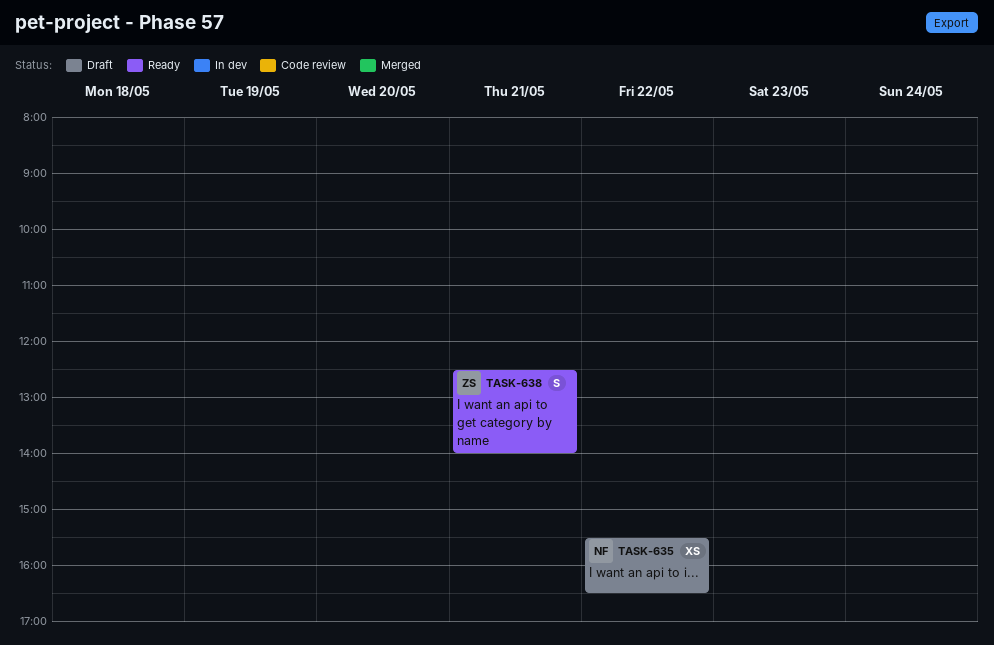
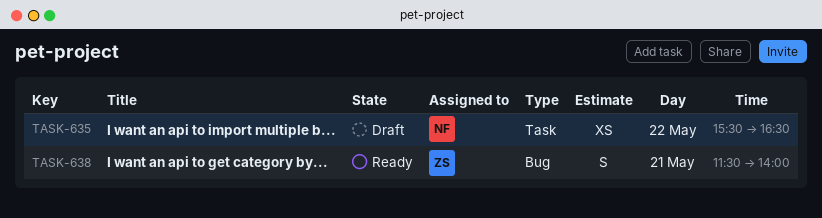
TASK-638, begins: 12:30 -> 11:30

